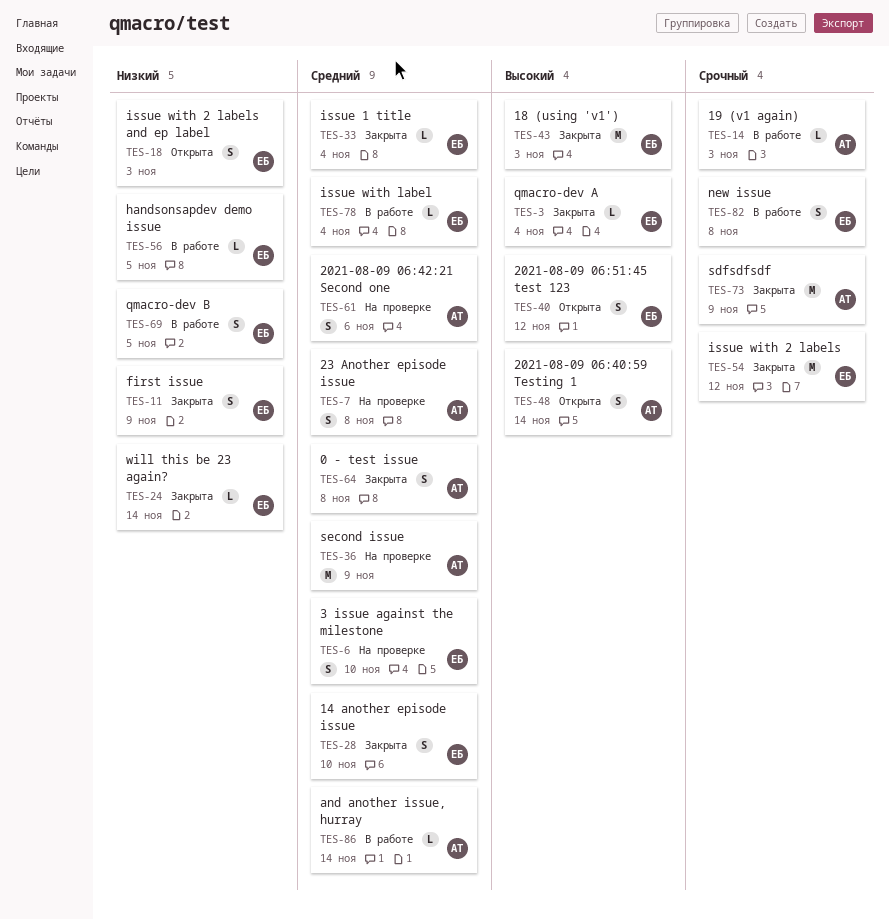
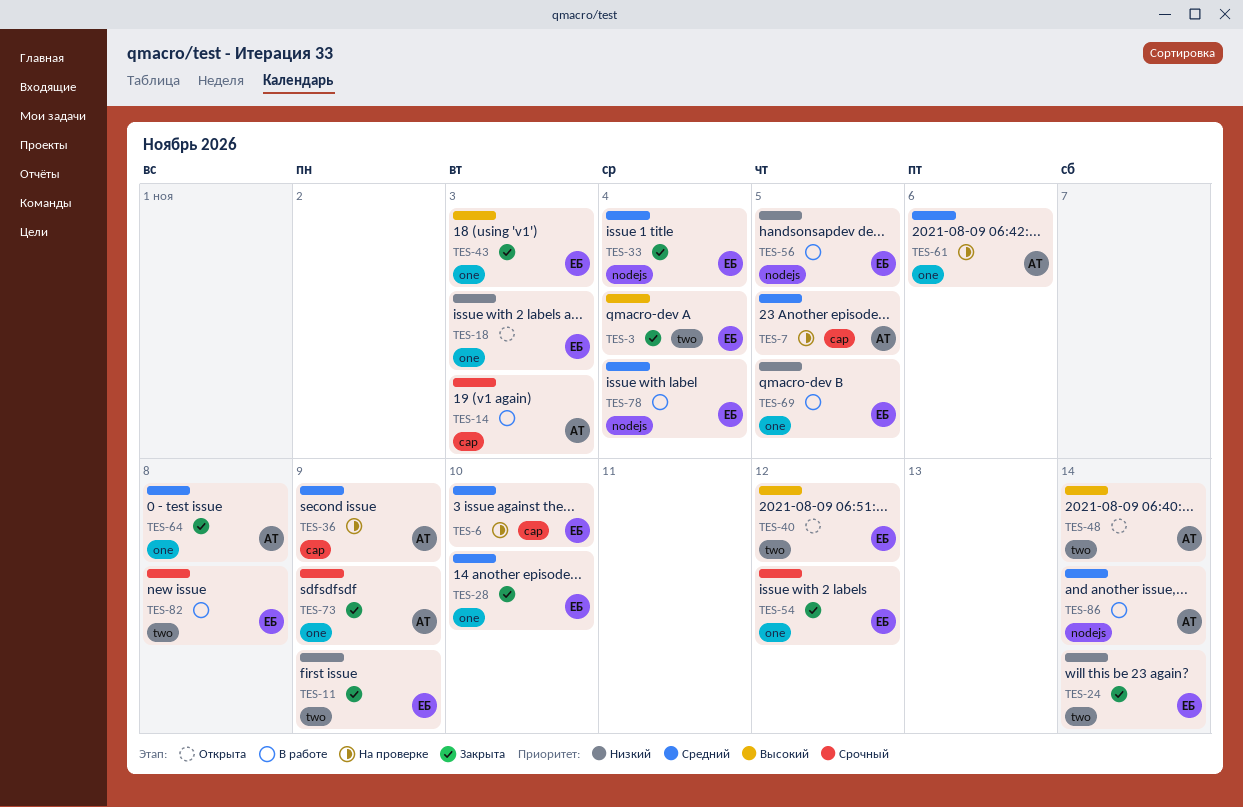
TES-7, due: Nov 8 -> Nov 5

